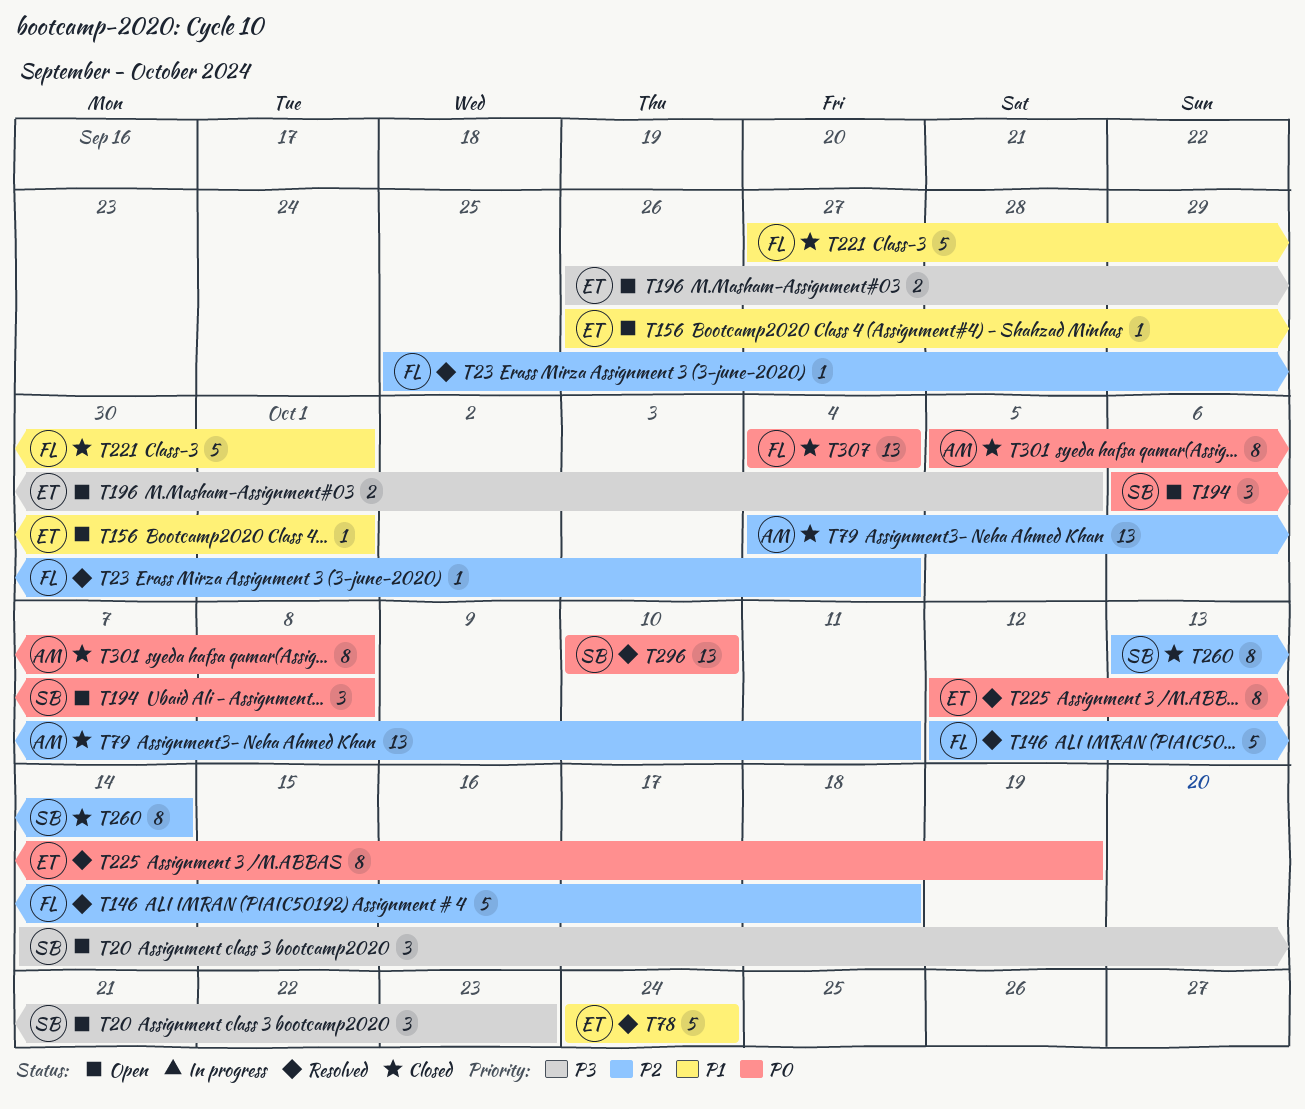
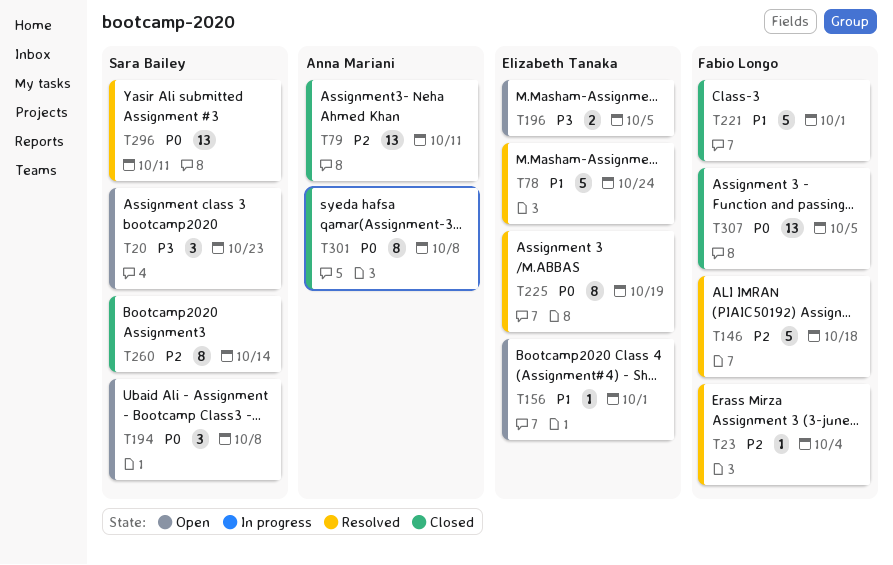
T296, due: Oct 10 -> Oct 11
T307, due: Oct 4 -> Oct 5

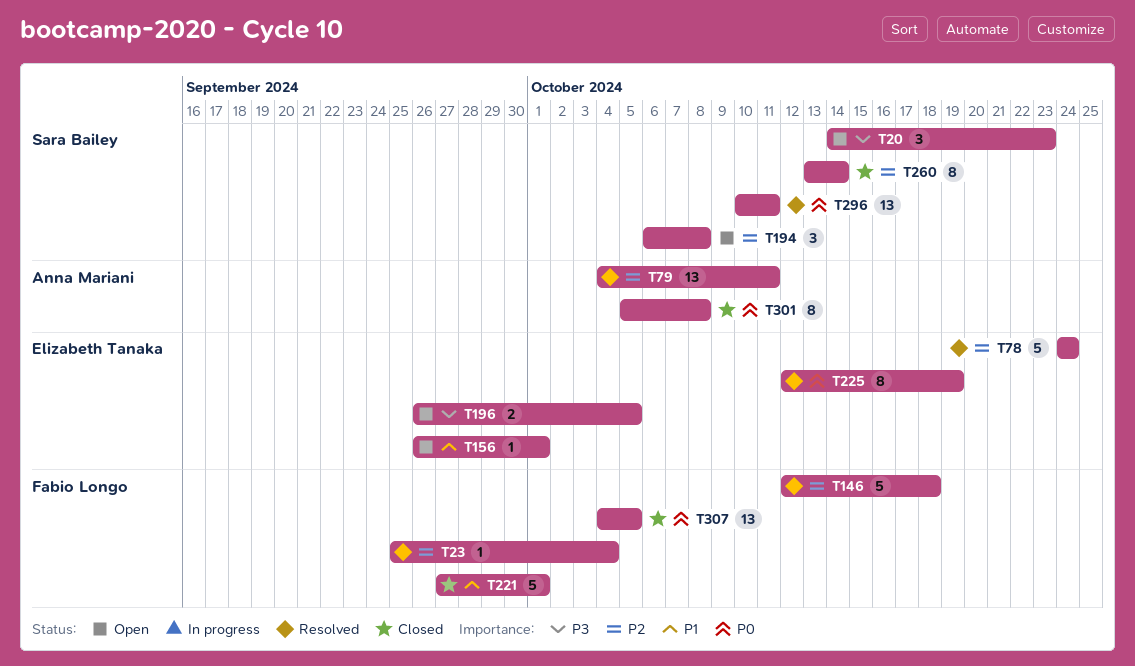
T78, priority: P1 -> P2
T79, status: Closed -> Resolved
T194, priority: P0 -> P2

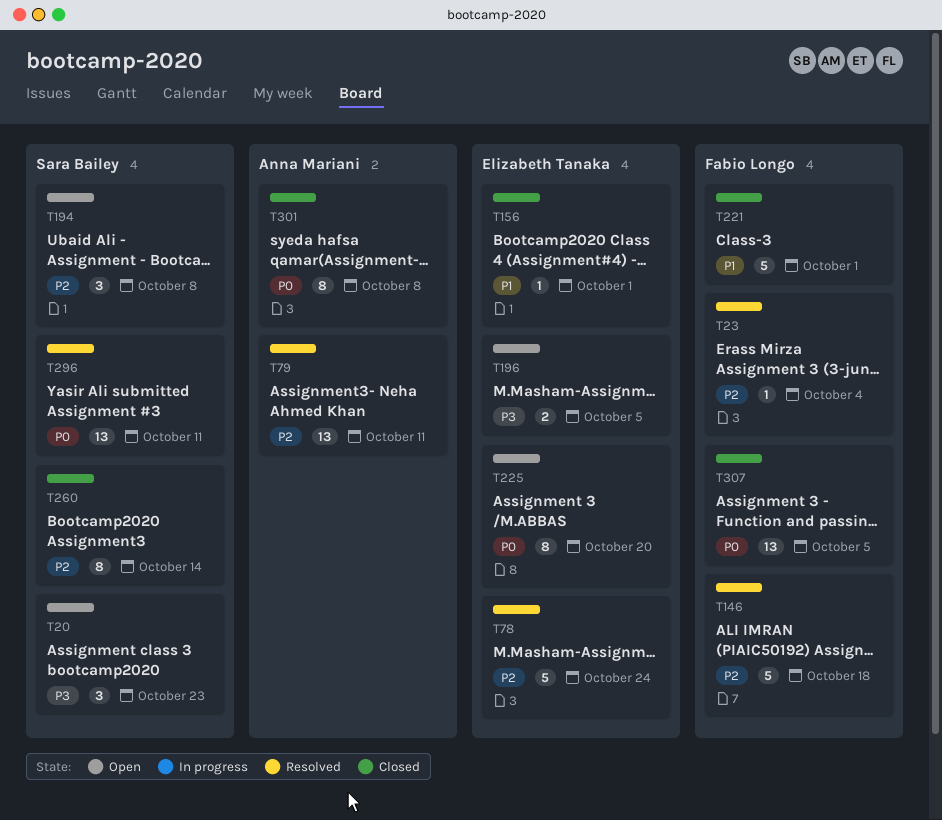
T156, status: Open -> Closed
T225, status: Resolved -> Open
T225, due: Oct 19 -> Oct 20

